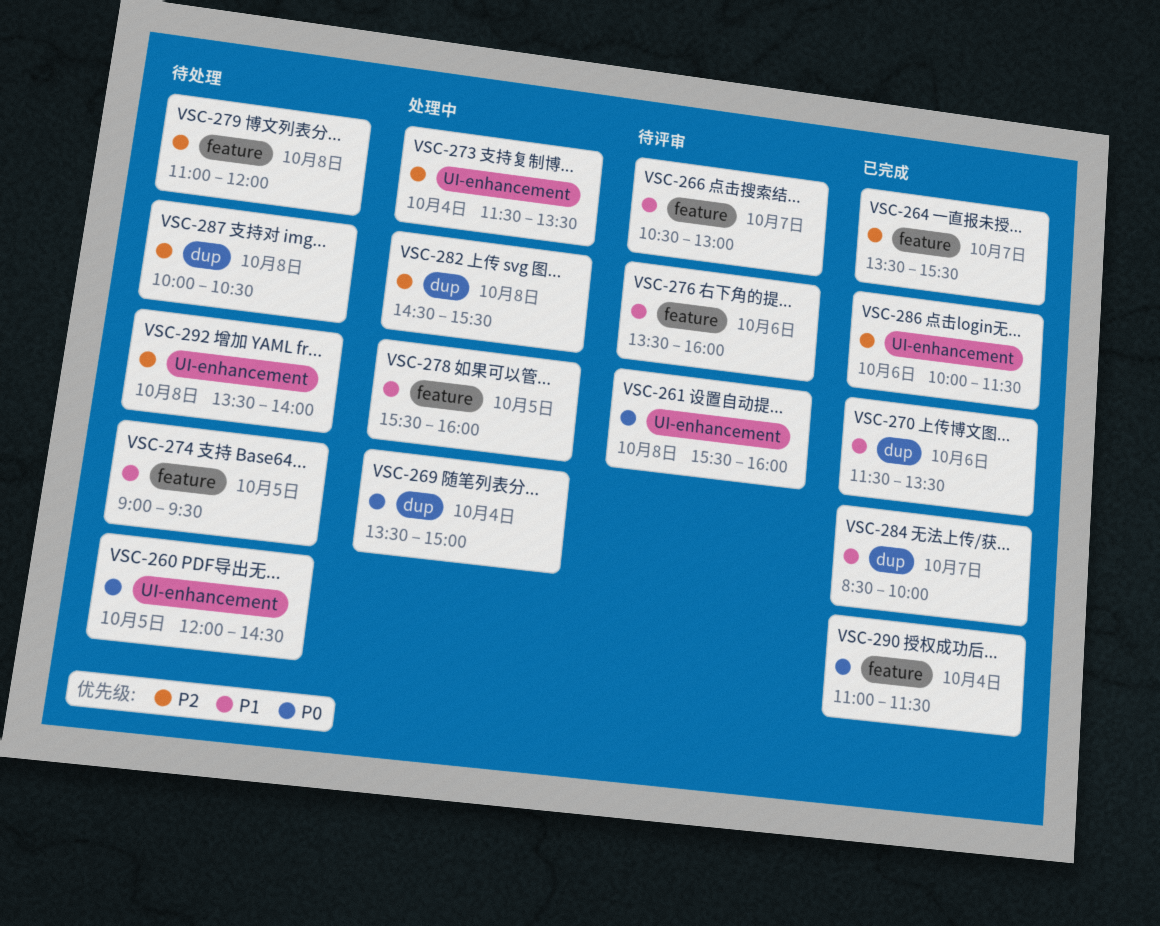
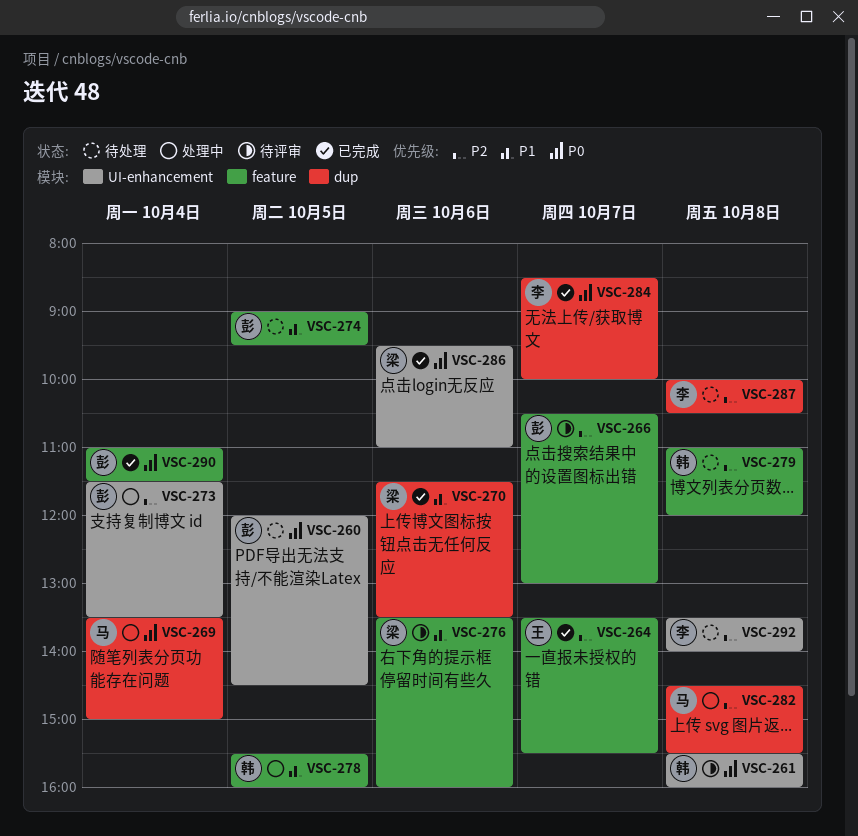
VSC-266, priority: P1 -> P2
VSC-284, priority: P1 -> P0
VSC-286, priority: P2 -> P0
VSC-286, begins: 10:00 -> 09:30
VSC-286, ends: 11:30 -> 11:00

